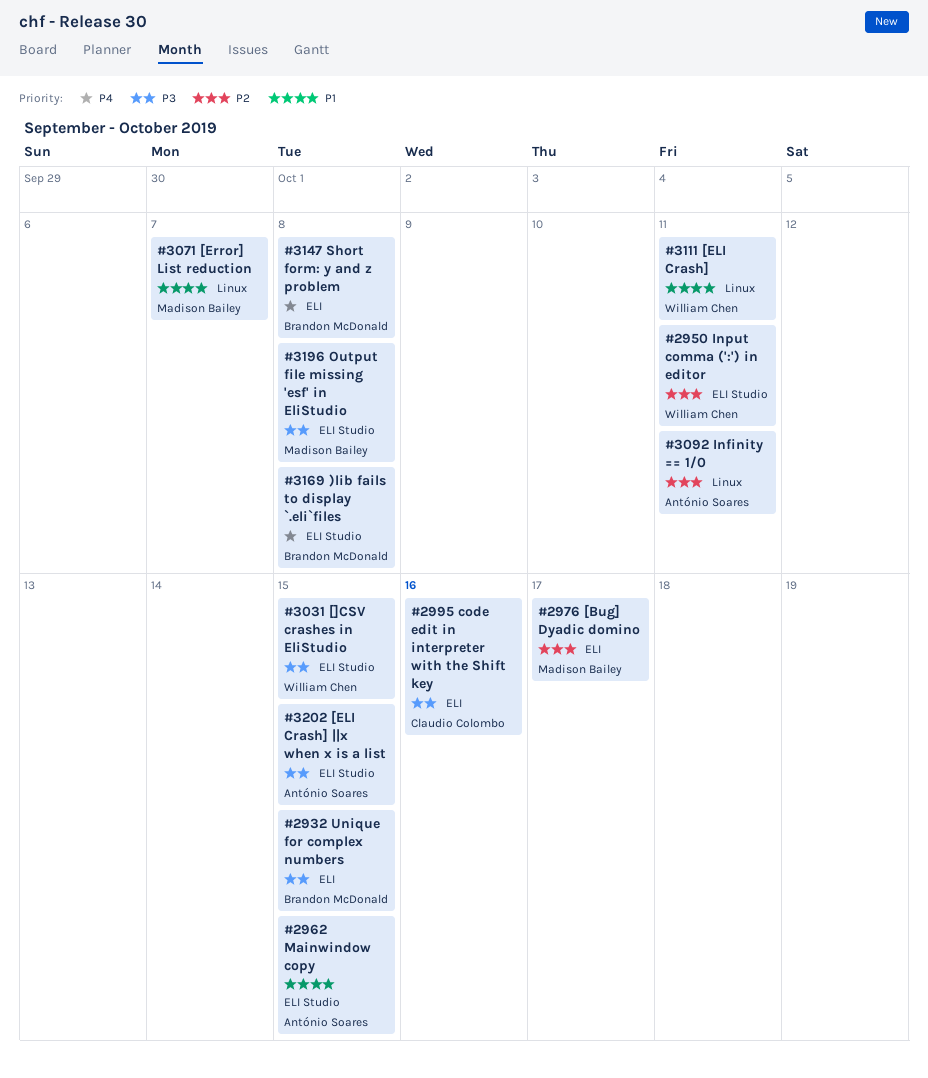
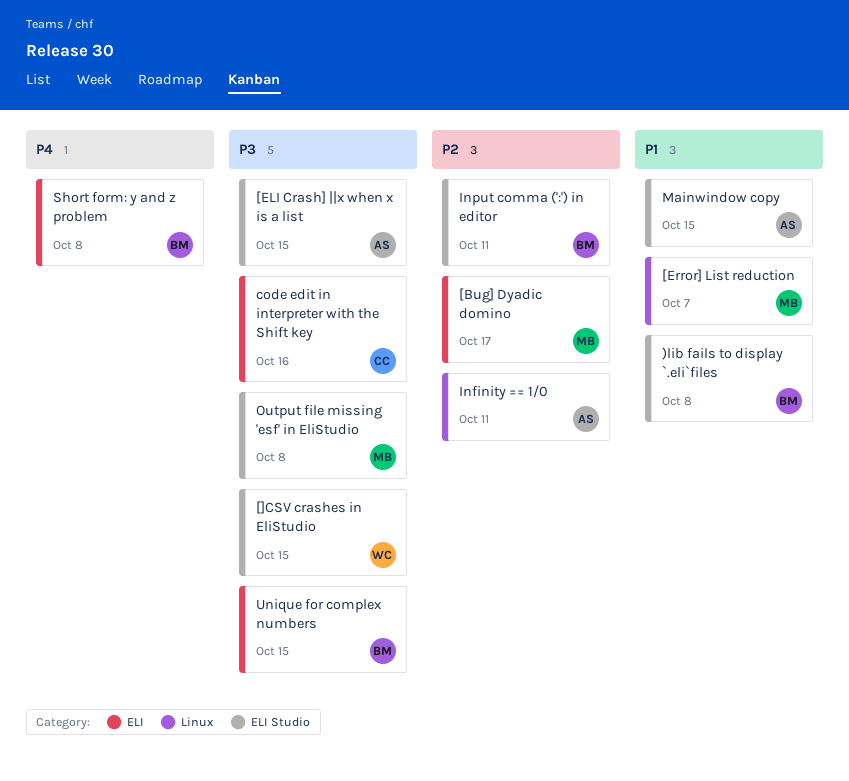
)lib fails to display `.eli`files, priority: P4 -> P1
[ELI Crash]: present -> none
Input comma (':') in editor, owner: William Chen -> Brandon McDonald

